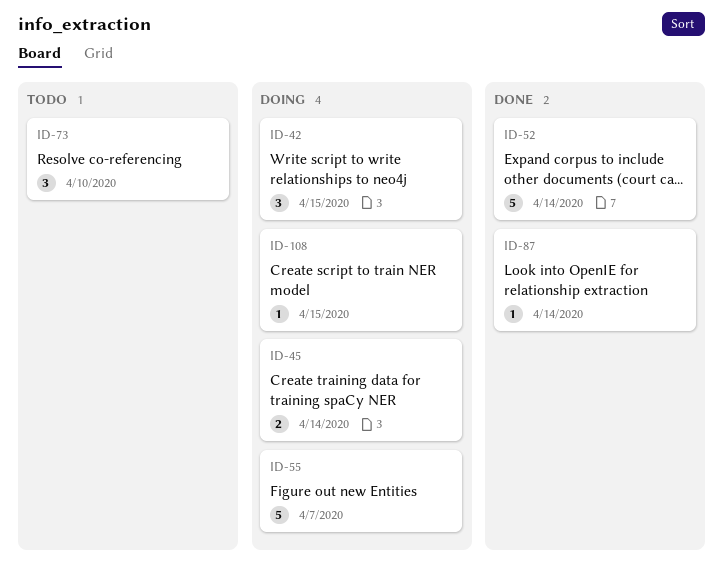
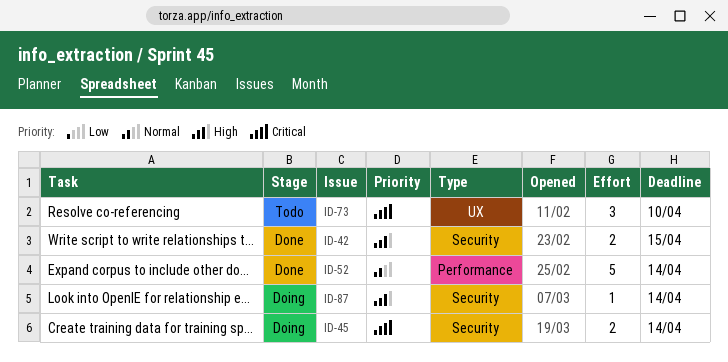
ID-42, status: Doing -> Done
ID-42, estimate: 3 -> 2
ID-55: present -> none
ID-87, status: Done -> Doing
ID-108: present -> none

